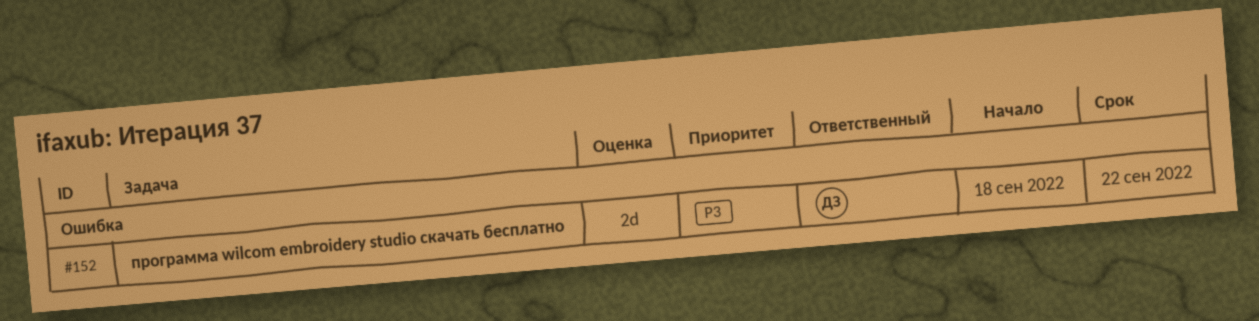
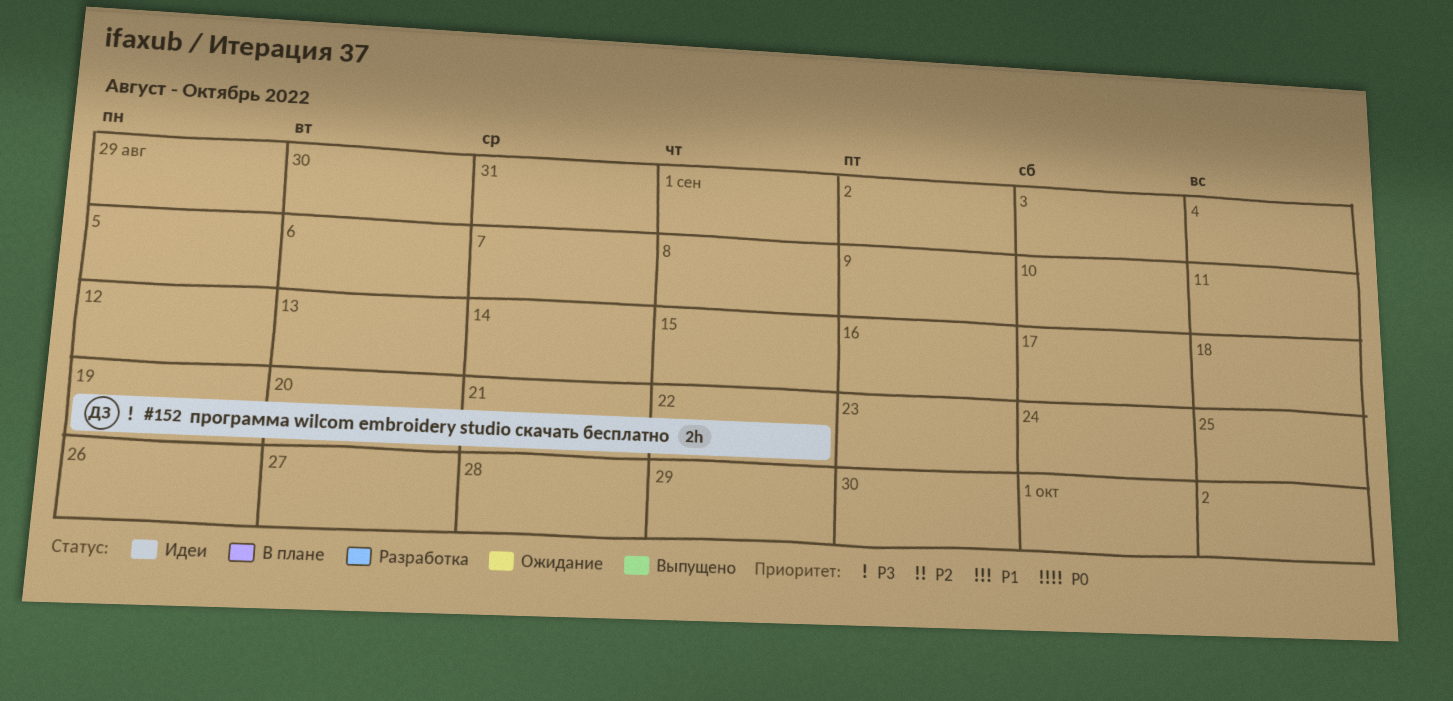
#152, estimate: 2d -> 2h
#152, start: Sep 18 -> Sep 19

